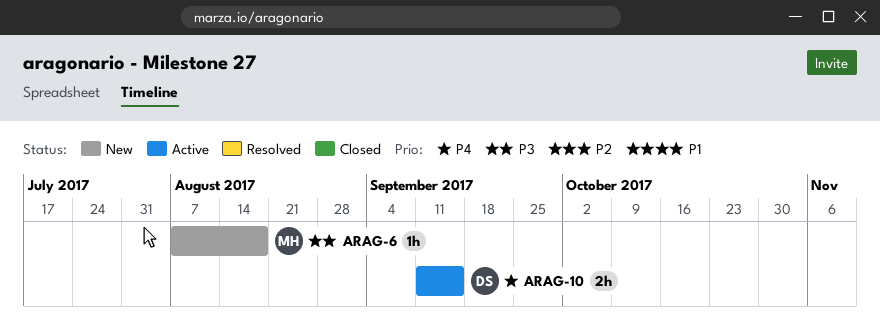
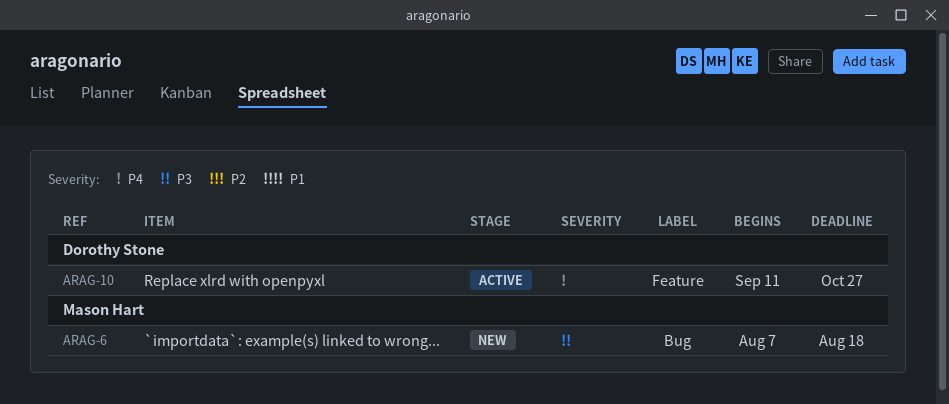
ARAG-10, due: Sep 15 -> Oct 27

